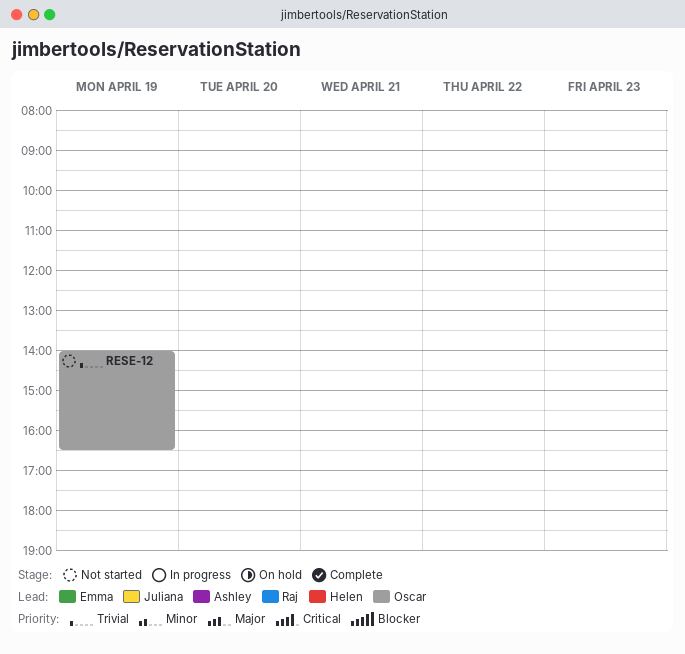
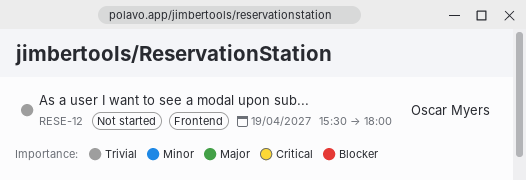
RESE-12, begins: 14:00 -> 15:30
RESE-12, ends: 16:30 -> 18:00

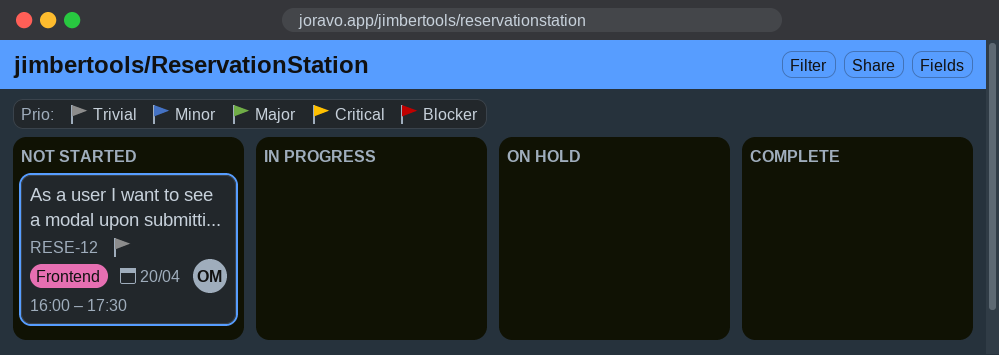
RESE-12, day: Apr 19 -> Apr 20
RESE-12, begins: 15:30 -> 16:00
RESE-12, ends: 18:00 -> 17:30

